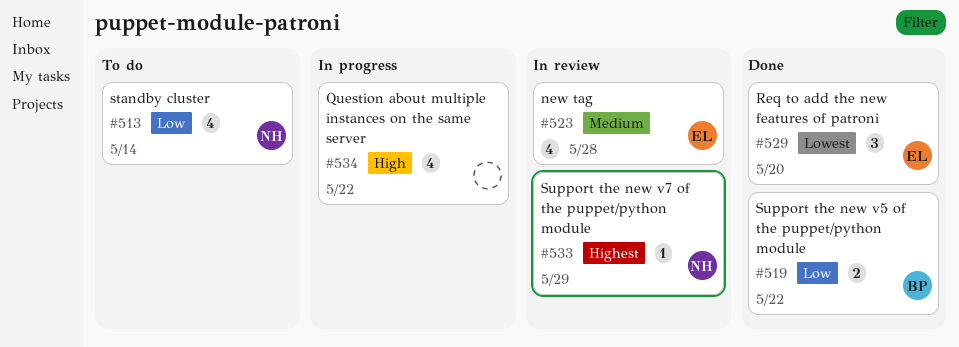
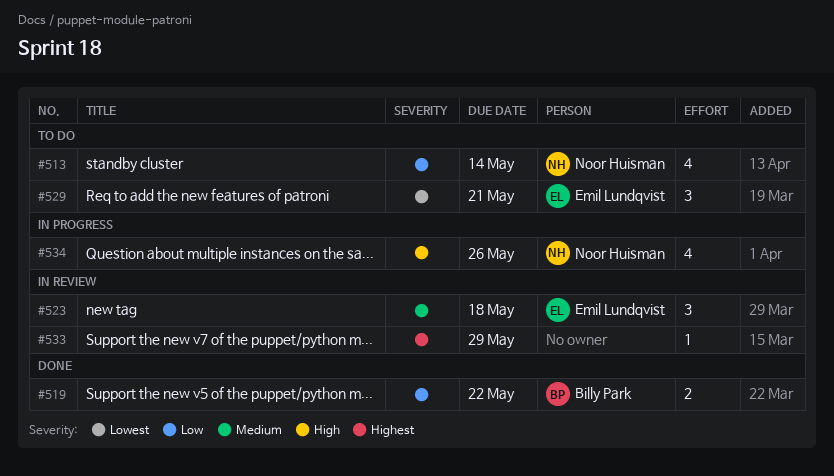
#523, estimate: 4 -> 3
#523, due: May 28 -> May 18
#529, status: Done -> To do
#529, due: May 20 -> May 21
#533, owner: Noor Huisman -> none
#534, owner: none -> Noor Huisman
#534, due: May 22 -> May 26

